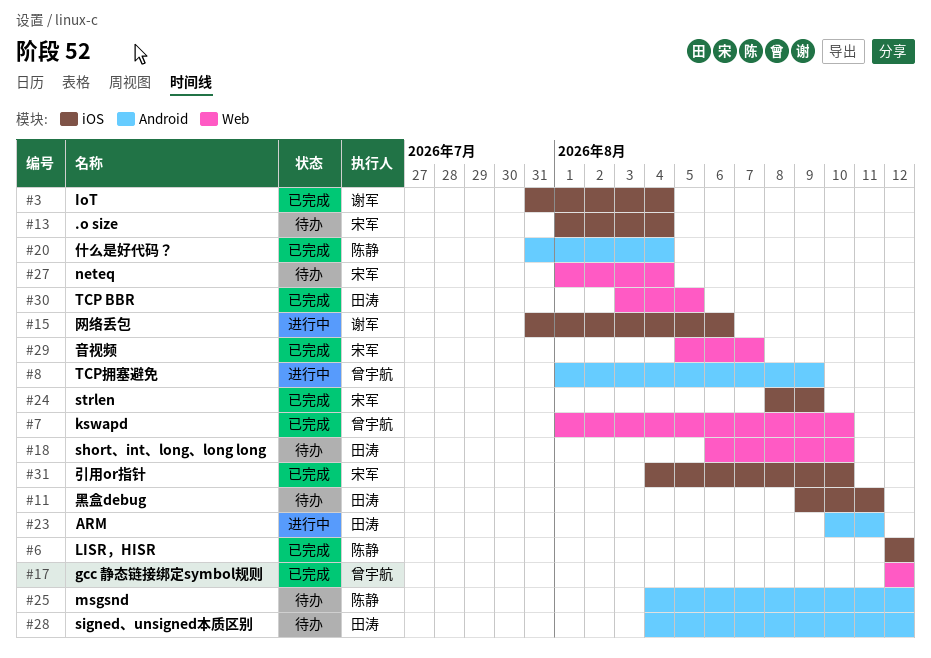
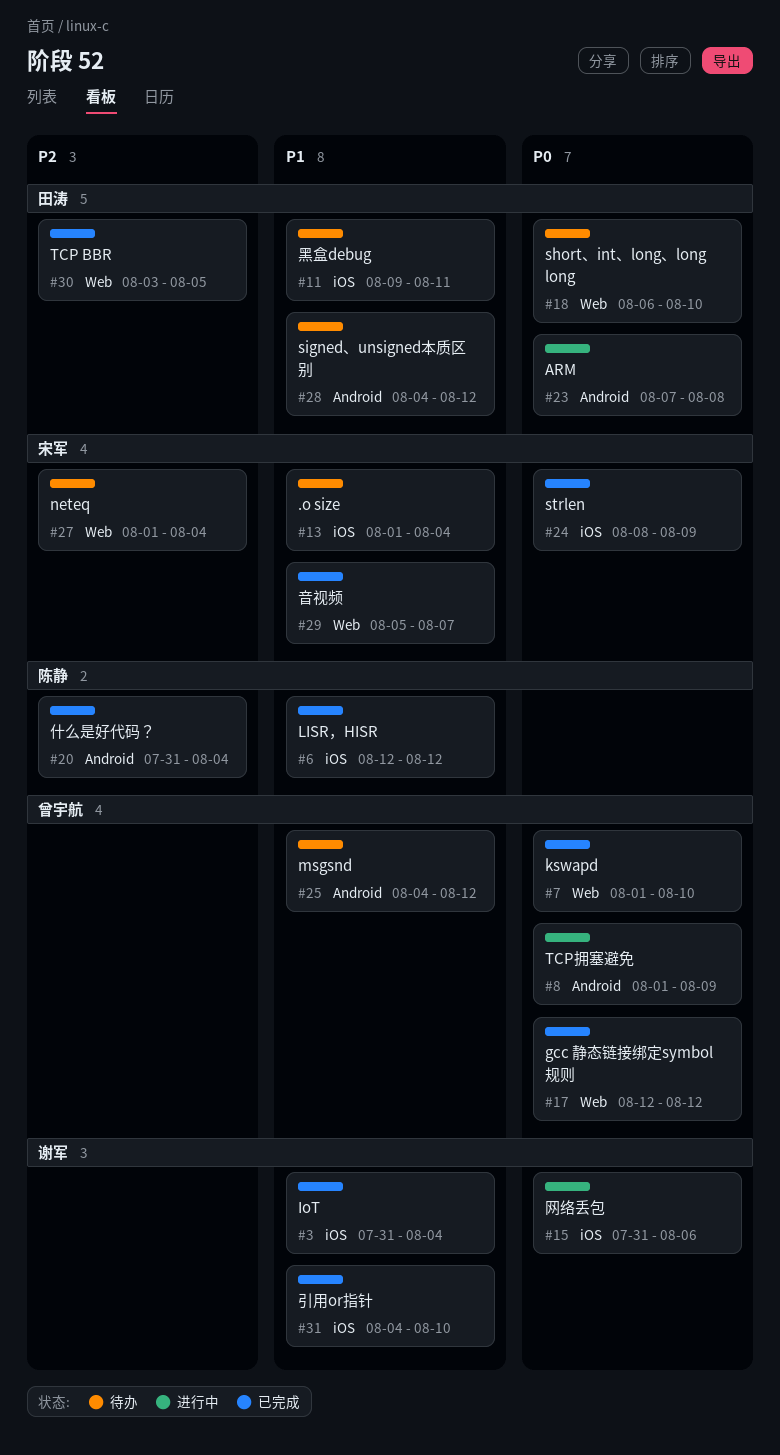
#23, start: Aug 10 -> Aug 7
#23, due: Aug 11 -> Aug 8
#25, owner: 陈静 -> 曾宇航
#31, owner: 宋军 -> 谢军

